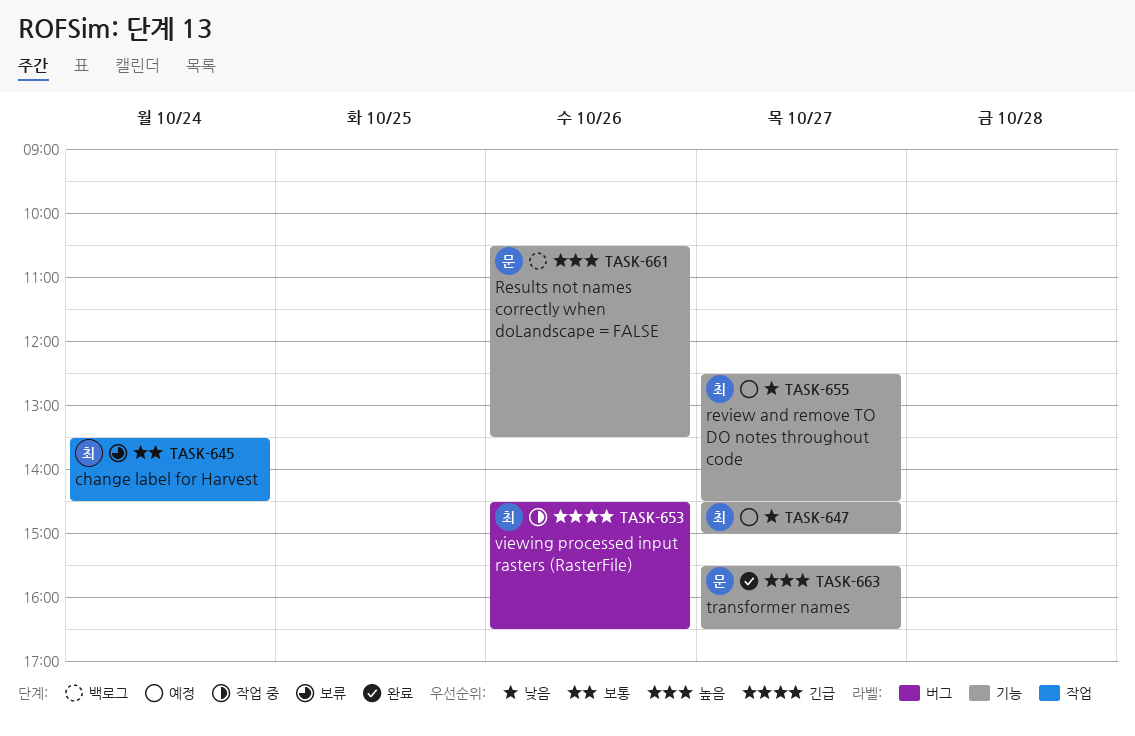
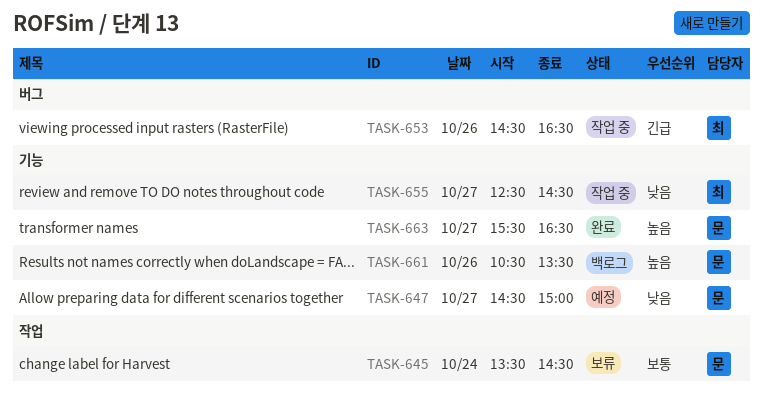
TASK-645, owner: 최 -> 문
TASK-647, owner: 최 -> 문
TASK-655, status: 예정 -> 작업 중

